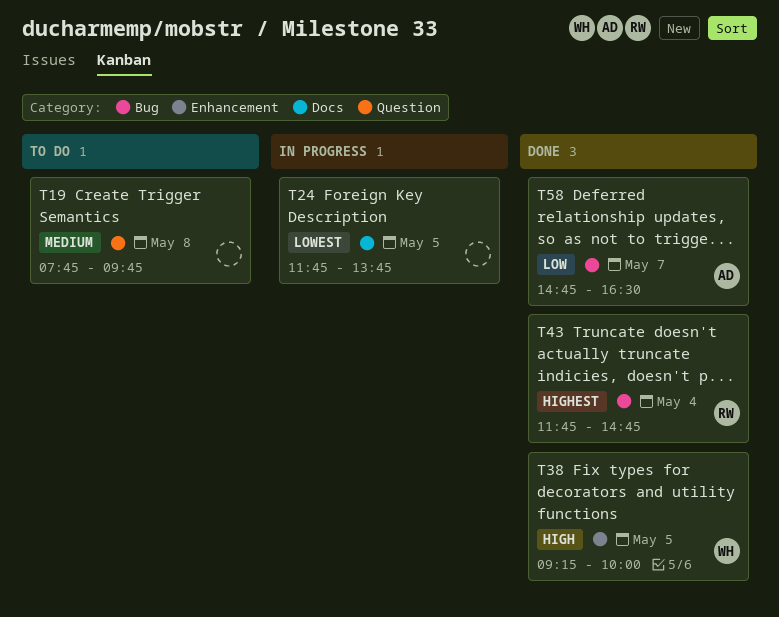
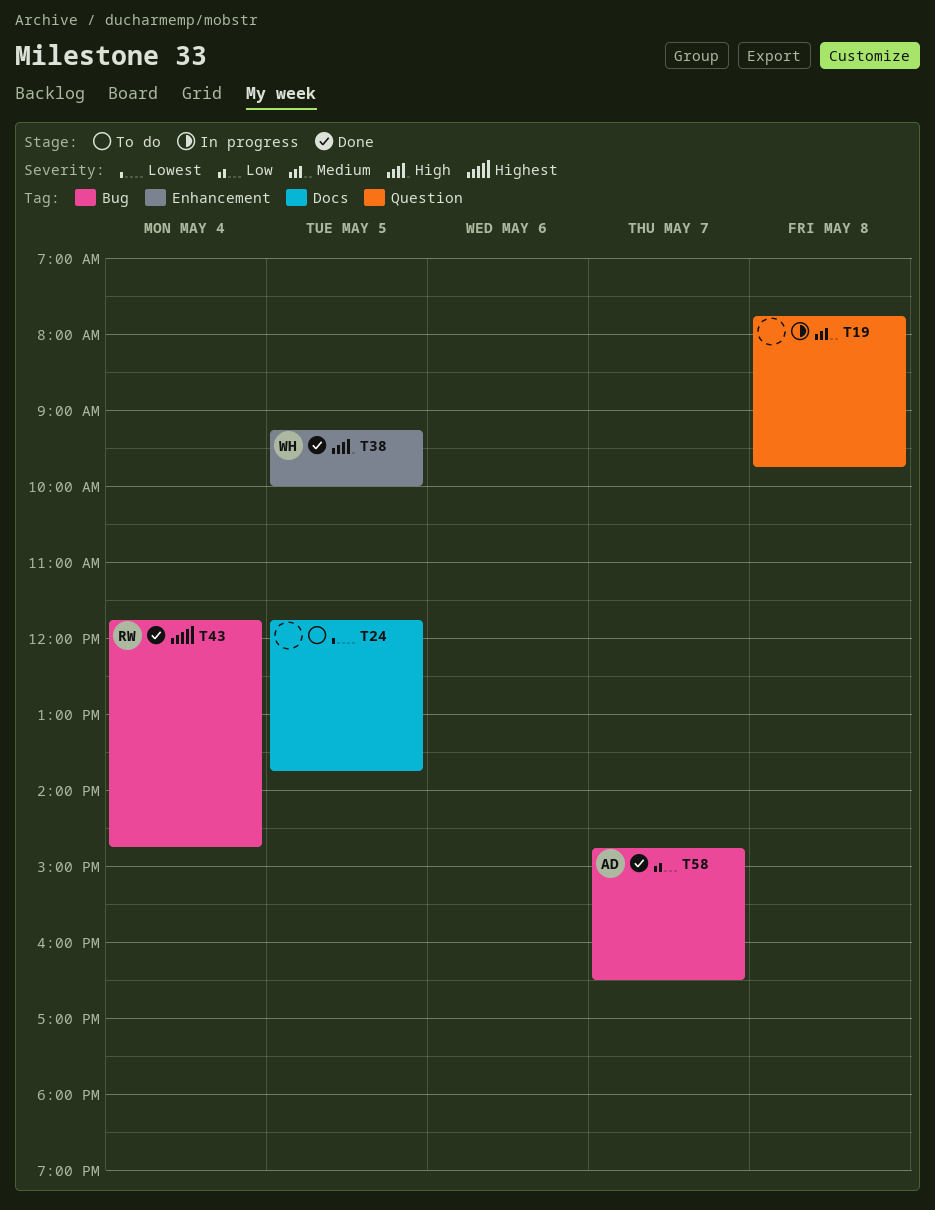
T19, status: To do -> In progress
T24, status: In progress -> To do

